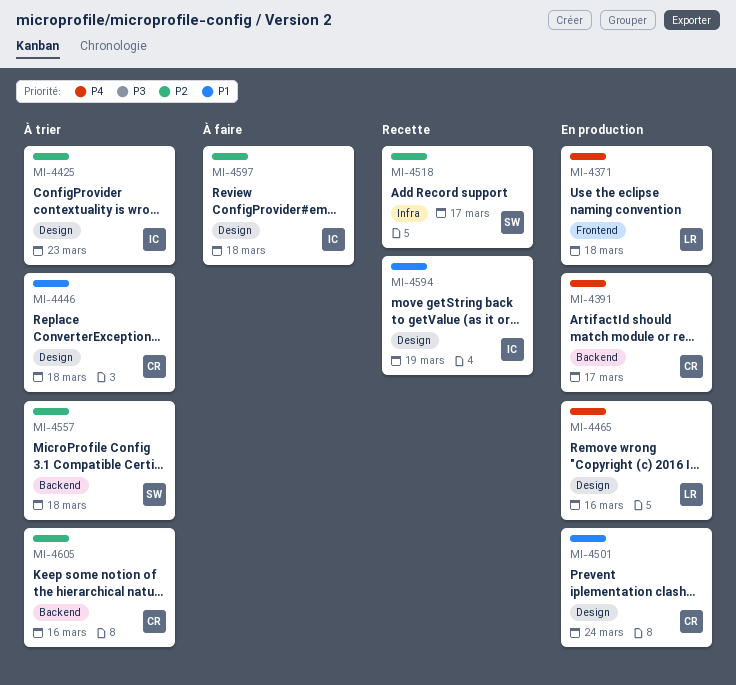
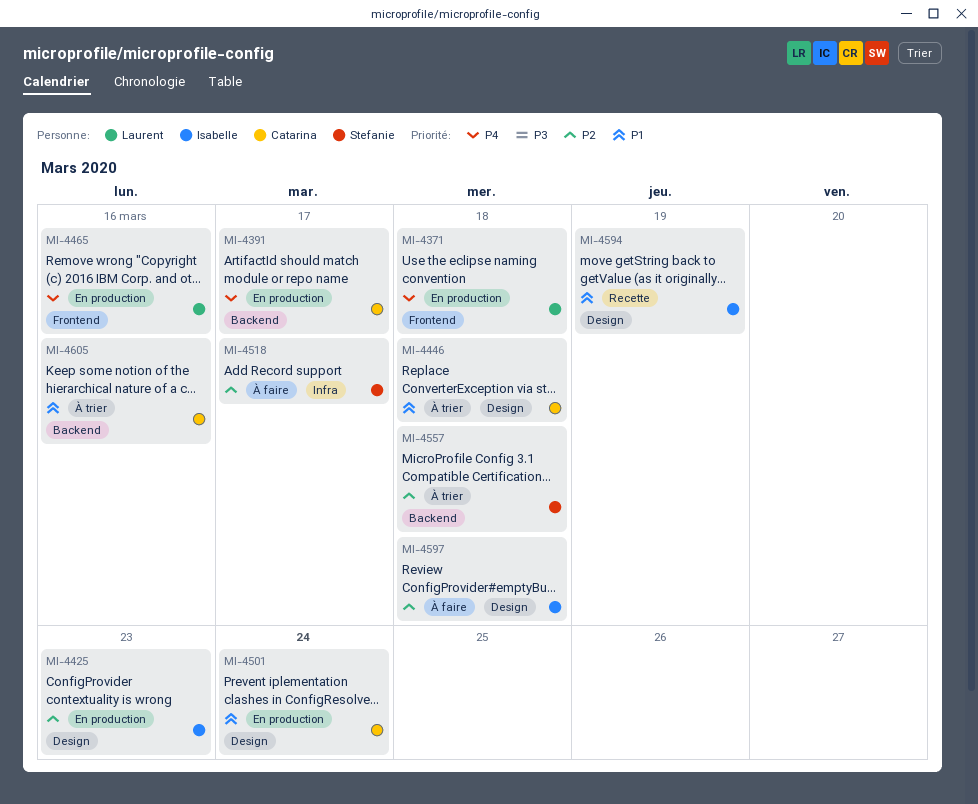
MI-4425, status: À trier -> En production
MI-4465, label: Design -> Frontend
MI-4518, status: Recette -> À faire
MI-4605, priority: P2 -> P1

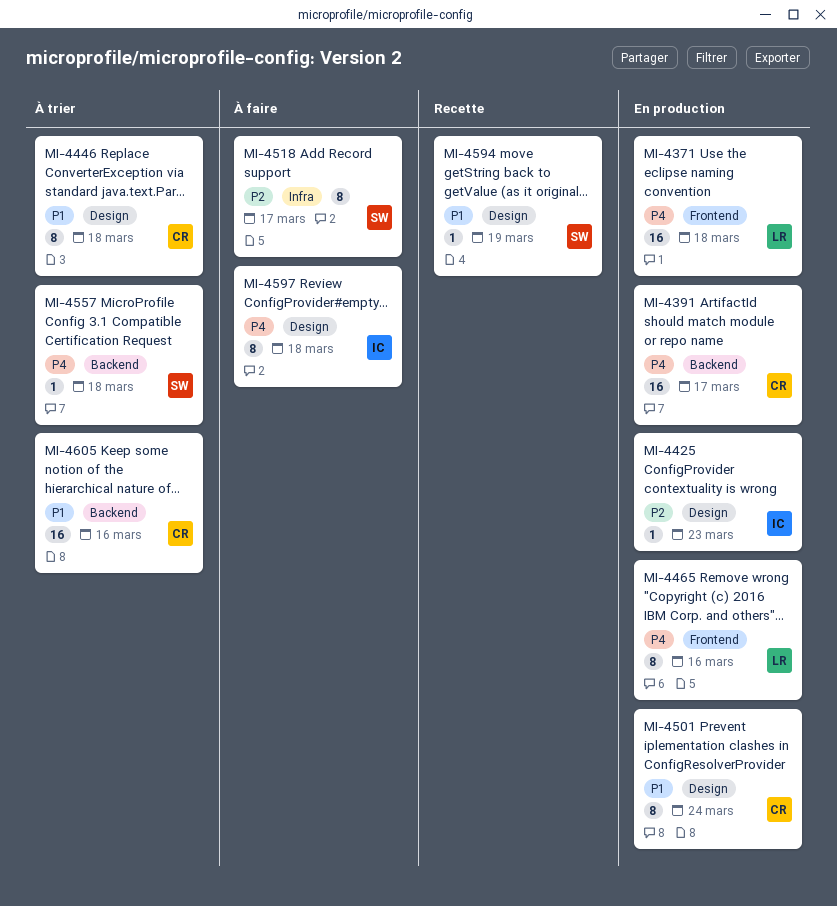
MI-4557, priority: P2 -> P4
MI-4594, owner: Isabelle -> Stefanie
MI-4597, priority: P2 -> P4

